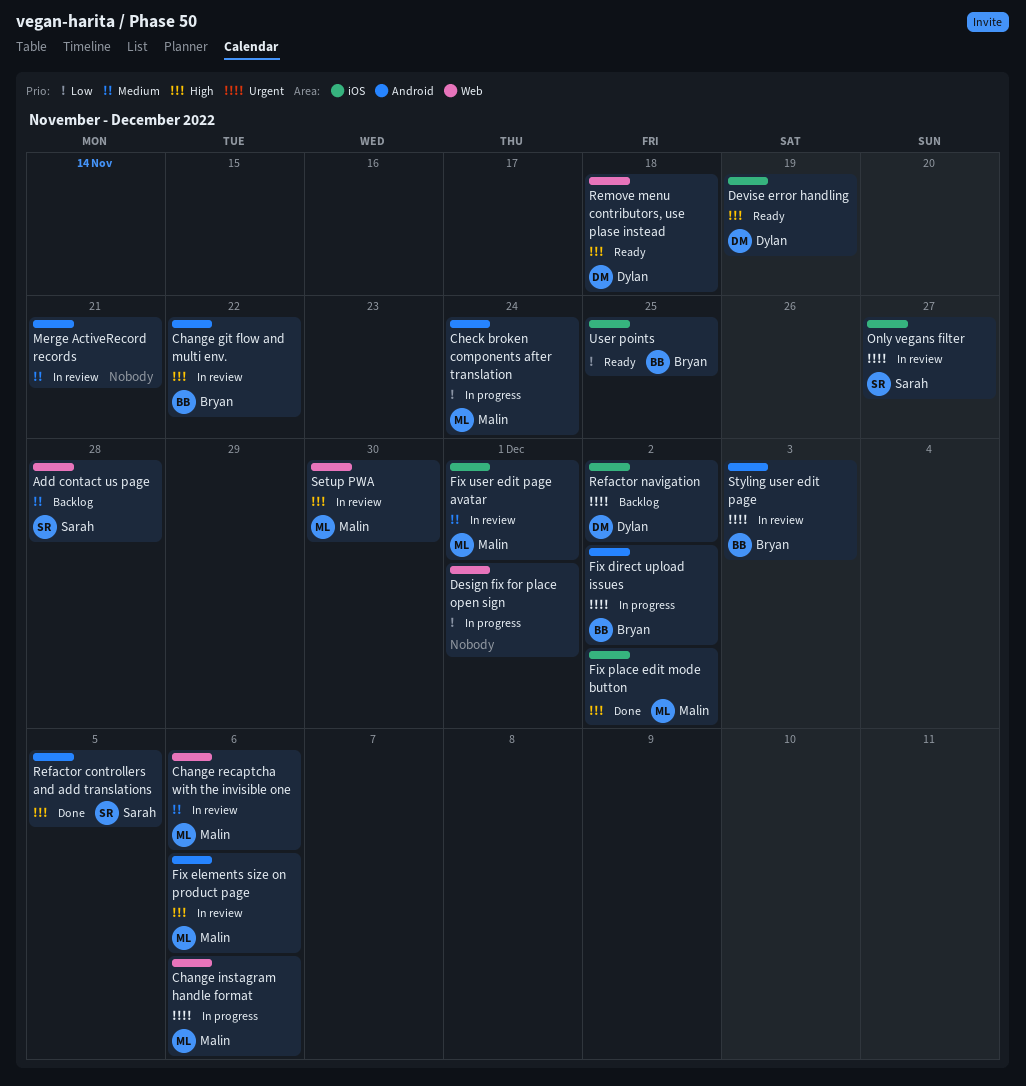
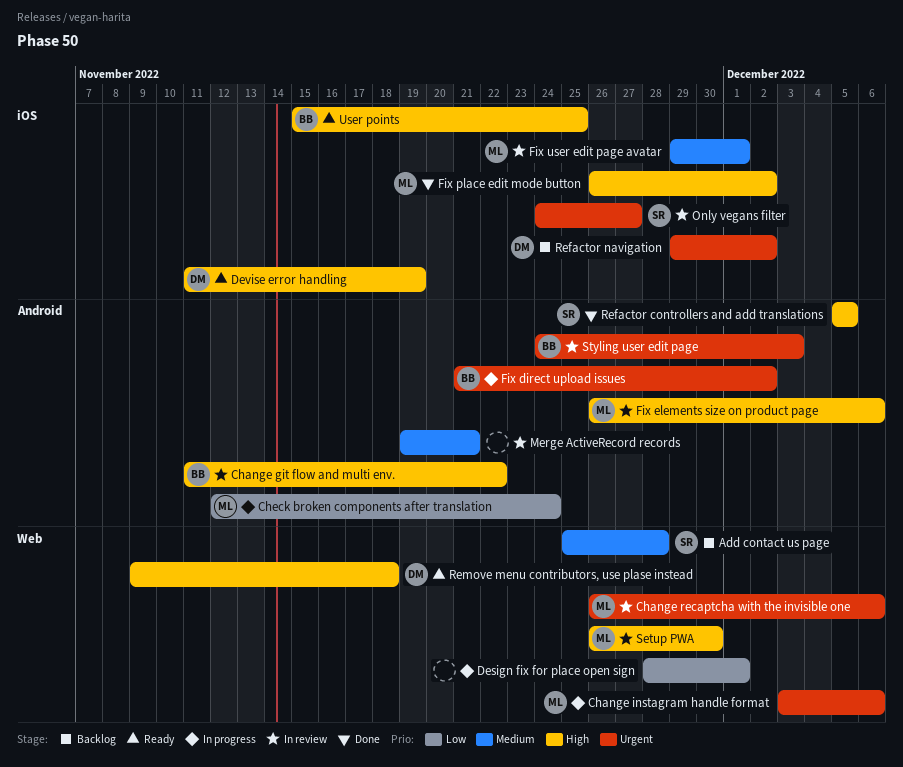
Change recaptcha with the invisible one, priority: Medium -> Urgent
User points, priority: Low -> High

